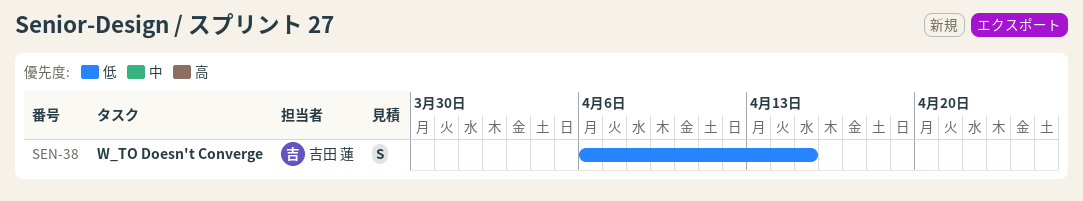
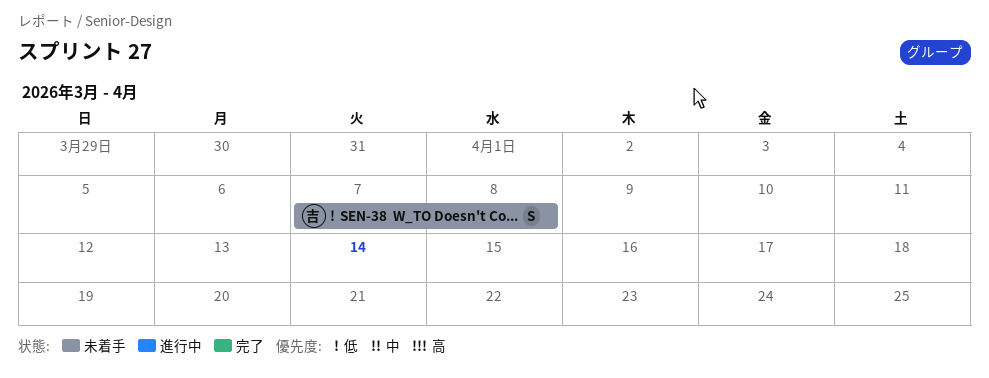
SEN-38, start: Apr 6 -> Apr 7
SEN-38, due: Apr 15 -> Apr 8

